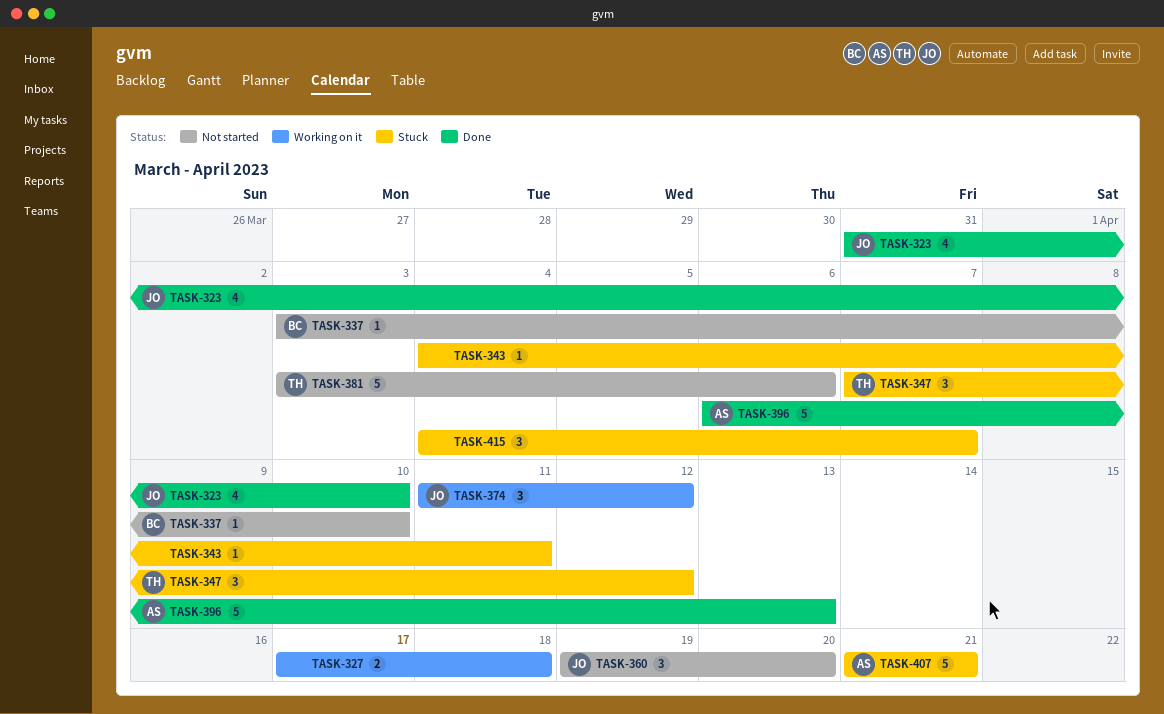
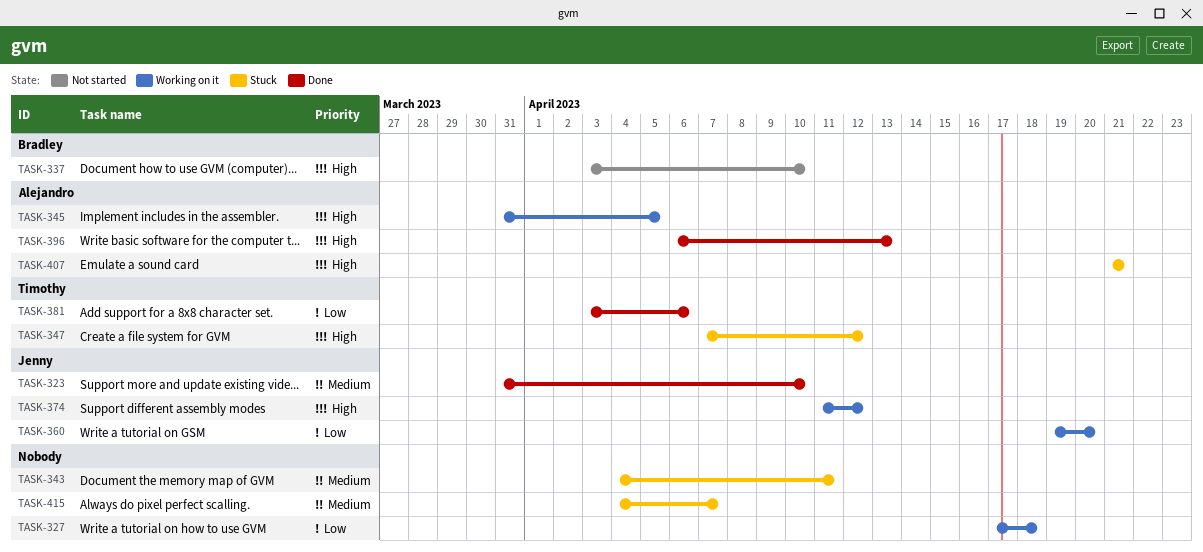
TASK-345: none -> present
TASK-360, status: Not started -> Working on it
TASK-381, status: Not started -> Done

